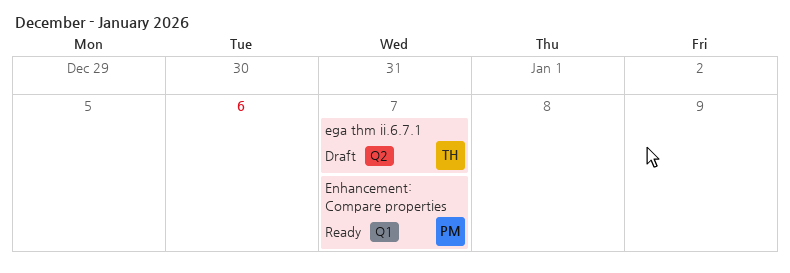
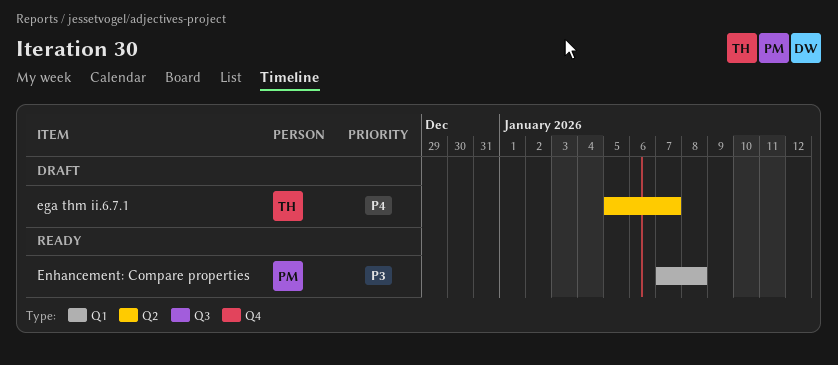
Enhancement: Compare properties, due: Jan 7 -> Jan 8

